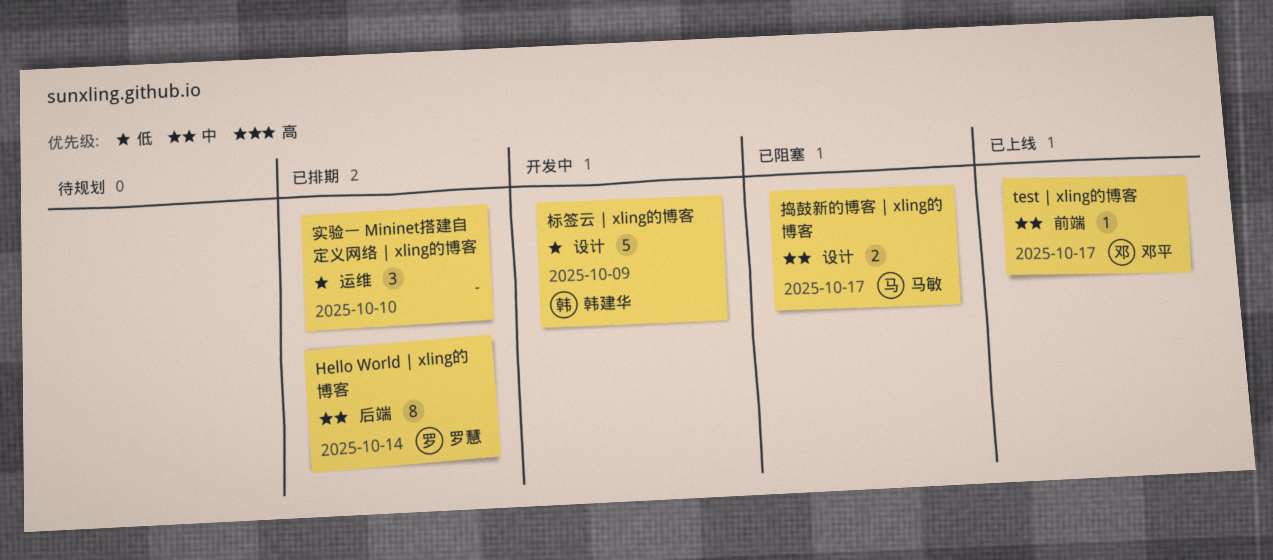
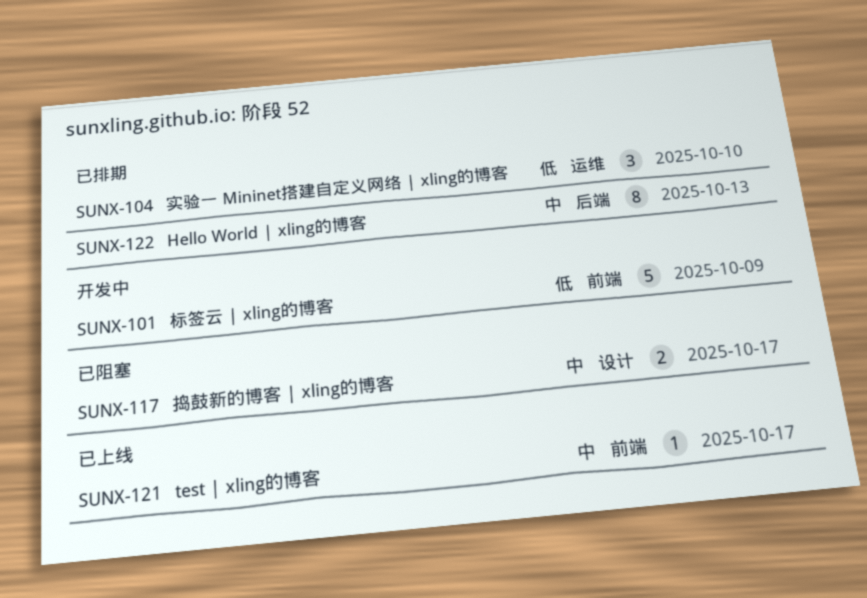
Hello World | xling的博客, due: Oct 14 -> Oct 13
标签云 | xling的博客, label: 设计 -> 前端

